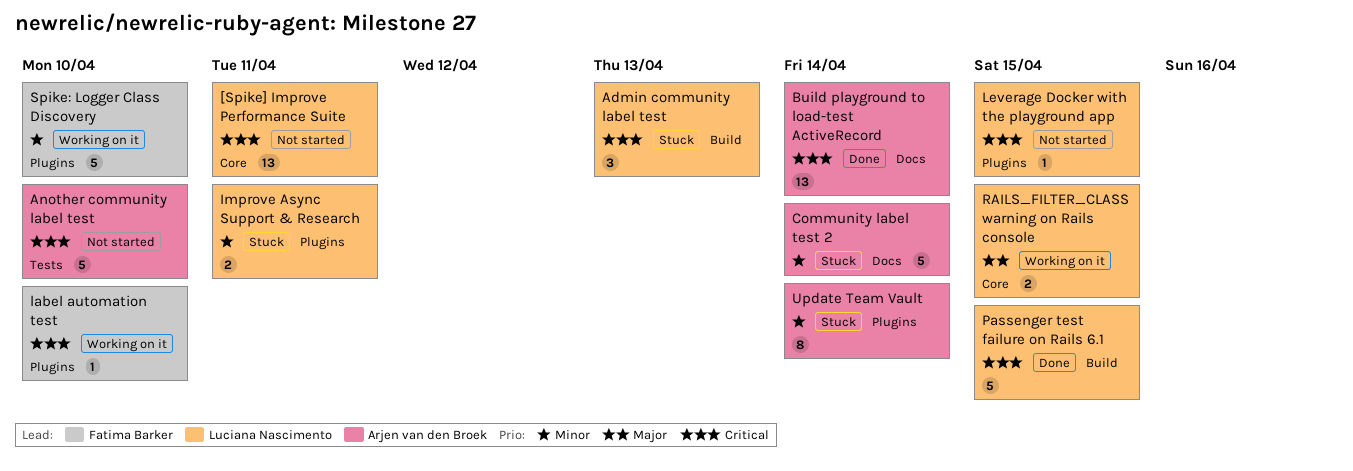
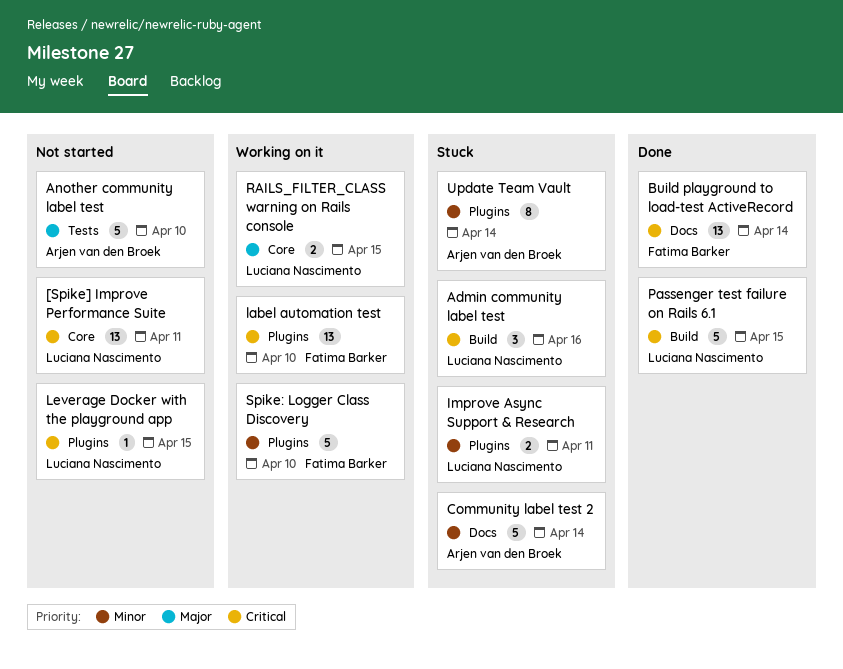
Admin community label test, due: Apr 13 -> Apr 16
Another community label test, priority: Critical -> Major
Build playground to load-test ActiveRecord, owner: Arjen van den Broek -> Fatima Barker
label automation test, estimate: 1 -> 13

